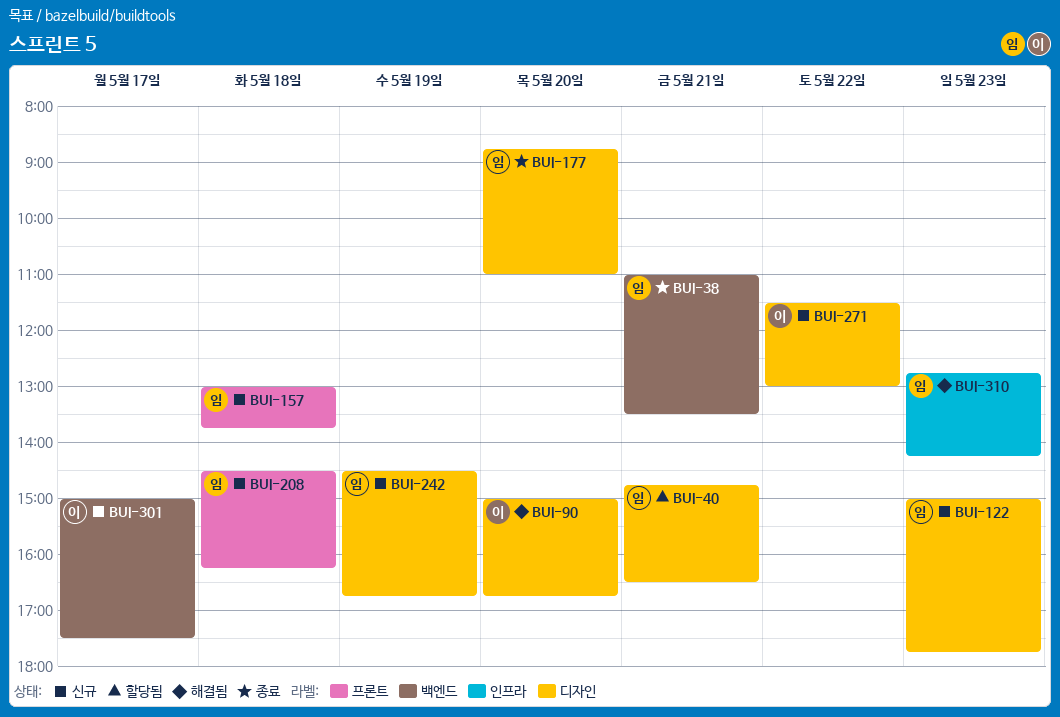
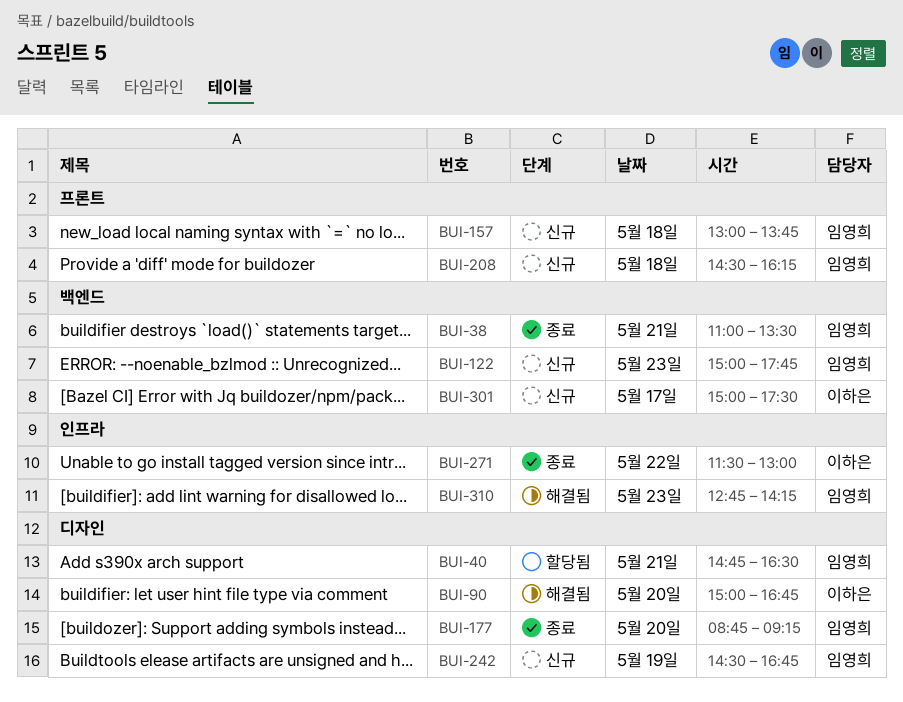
BUI-122, label: 디자인 -> 백엔드
BUI-177, ends: 11:00 -> 09:15
BUI-271, status: 신규 -> 종료
BUI-271, label: 디자인 -> 인프라

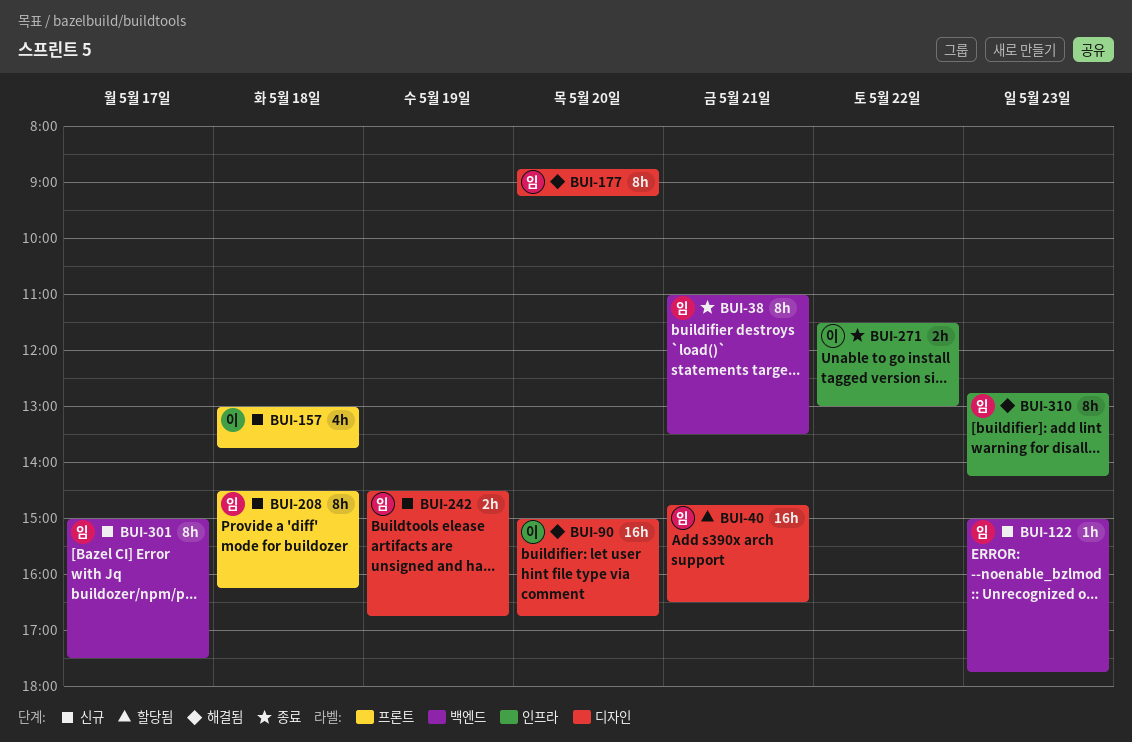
BUI-157, owner: 임영희 -> 이하은
BUI-177, status: 종료 -> 해결됨
BUI-301, owner: 이하은 -> 임영희

